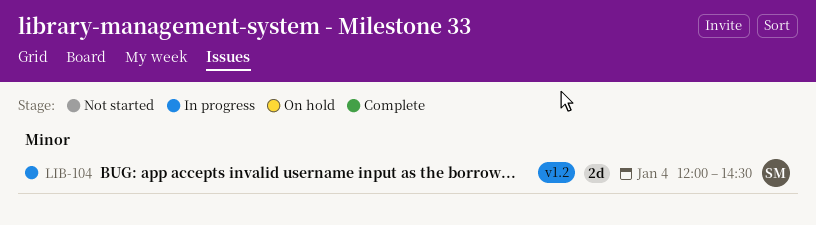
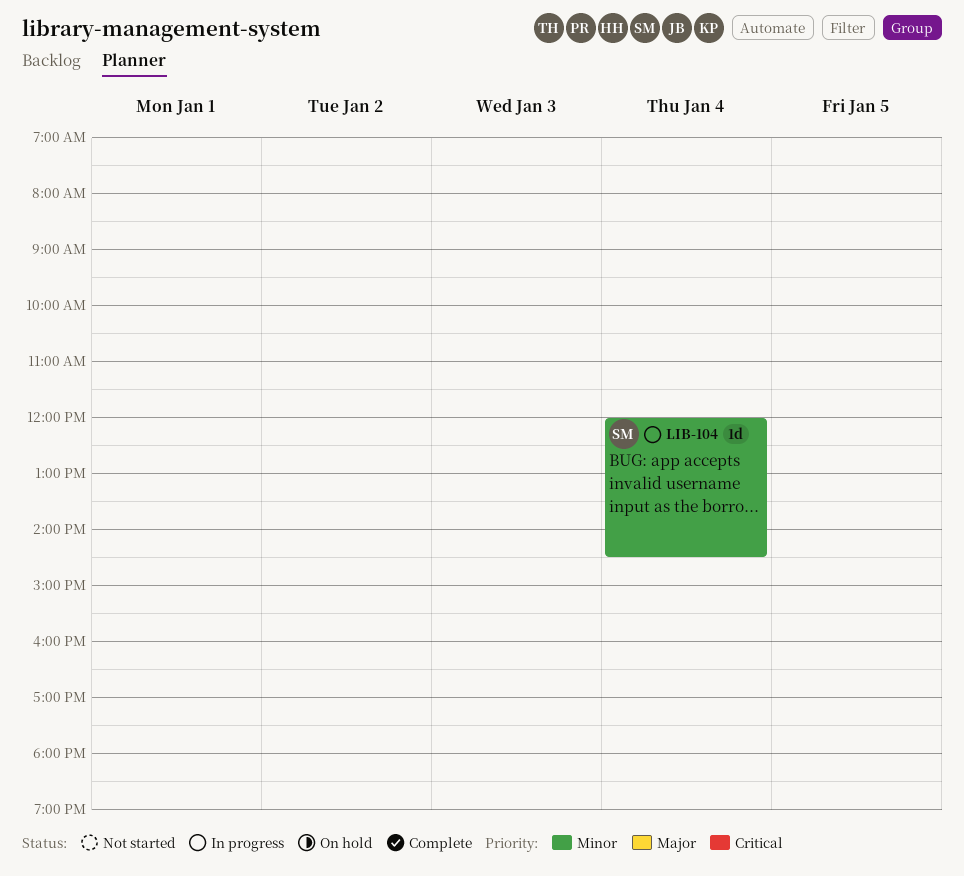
LIB-104, estimate: 2d -> 1d

